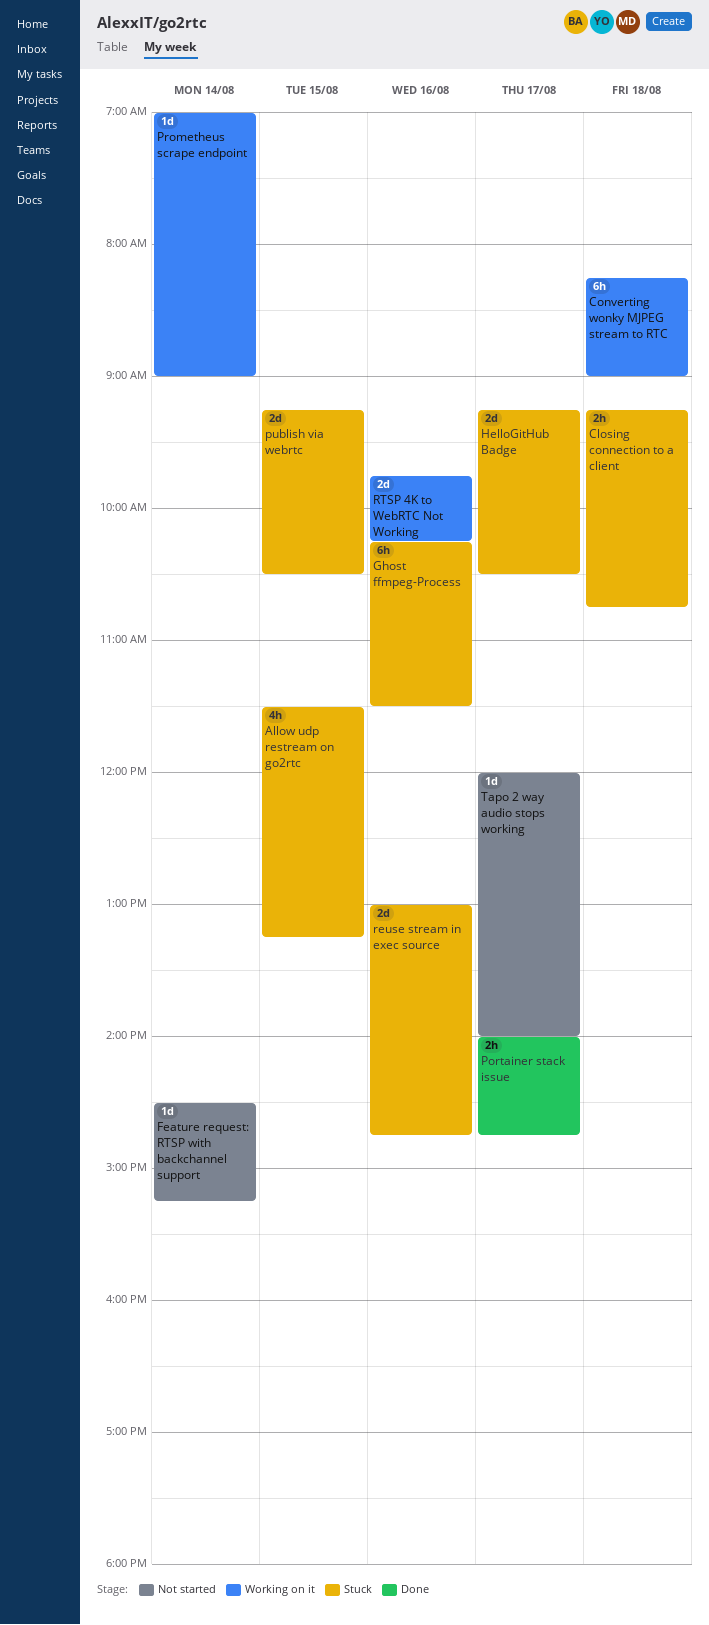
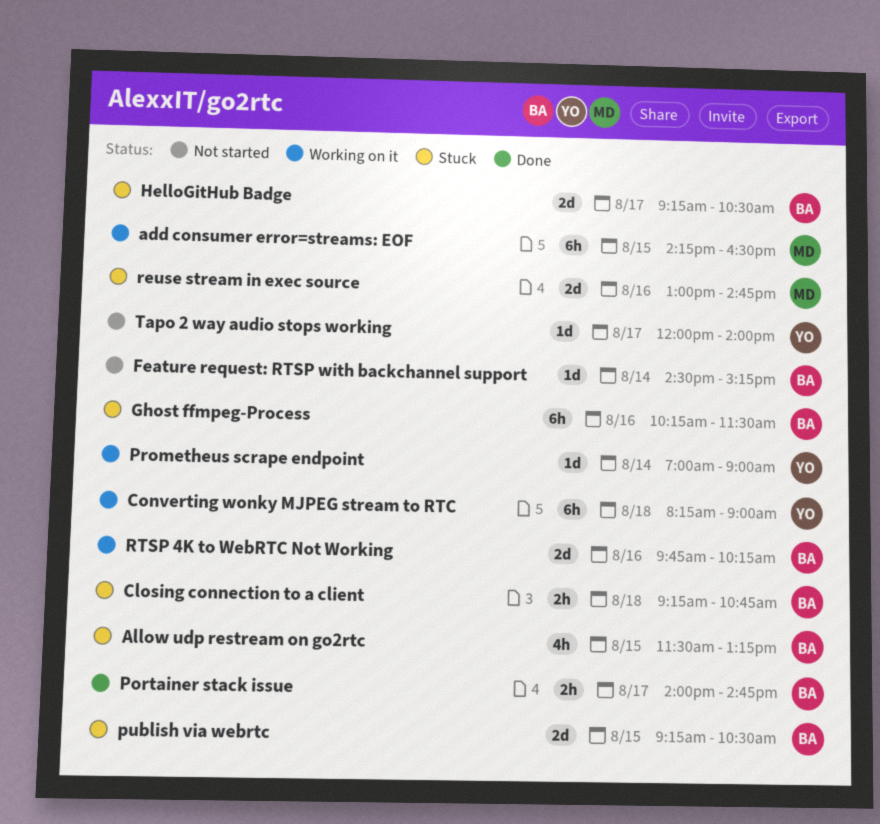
add consumer error=streams: EOF: none -> present

